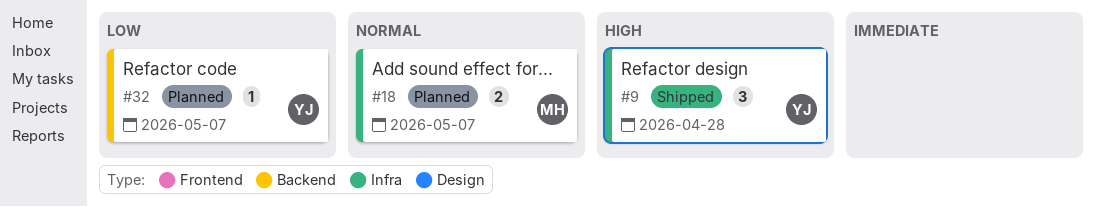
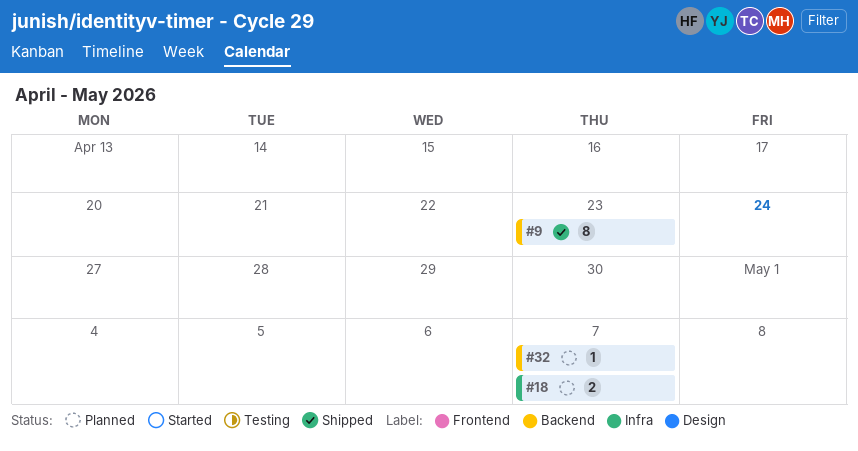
#9, label: Infra -> Backend
#9, estimate: 3 -> 8
#9, due: Apr 28 -> Apr 23

